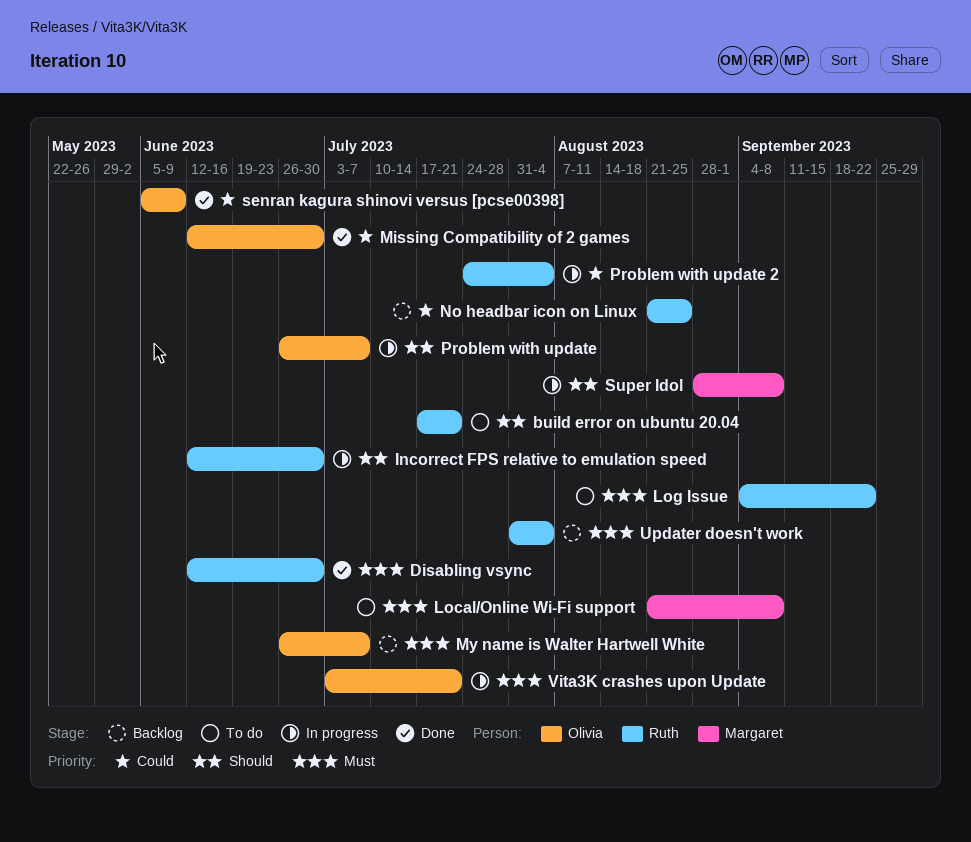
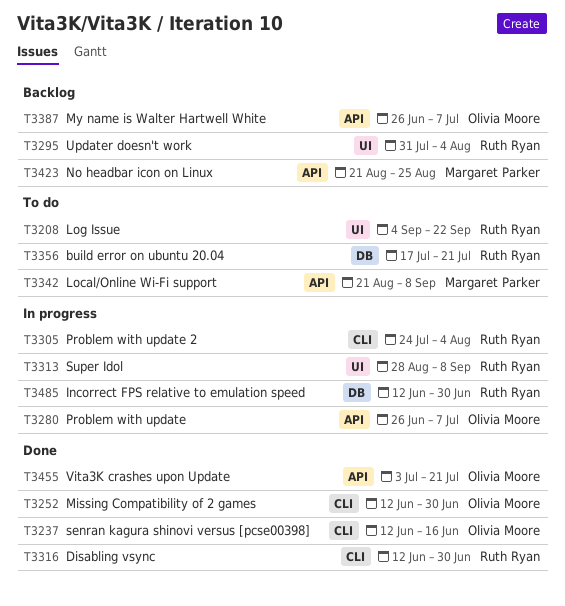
No headbar icon on Linux, owner: Ruth Ryan -> Margaret Parker
senran kagura shinovi versus [pcse00398], start: Jun 5 -> Jun 12
senran kagura shinovi versus [pcse00398], due: Jun 9 -> Jun 16
Super Idol, owner: Margaret Parker -> Ruth Ryan
Vita3K crashes upon Update, status: In progress -> Done

